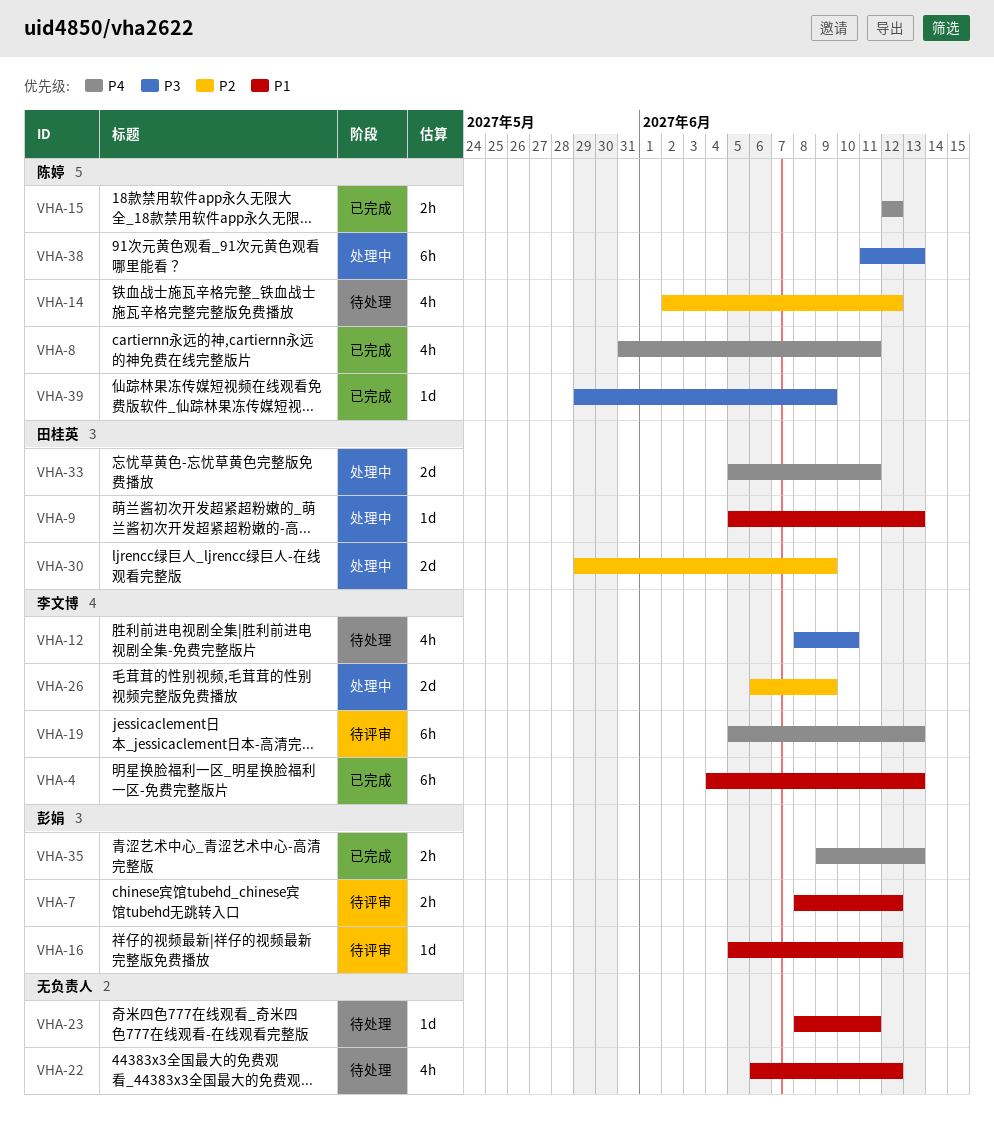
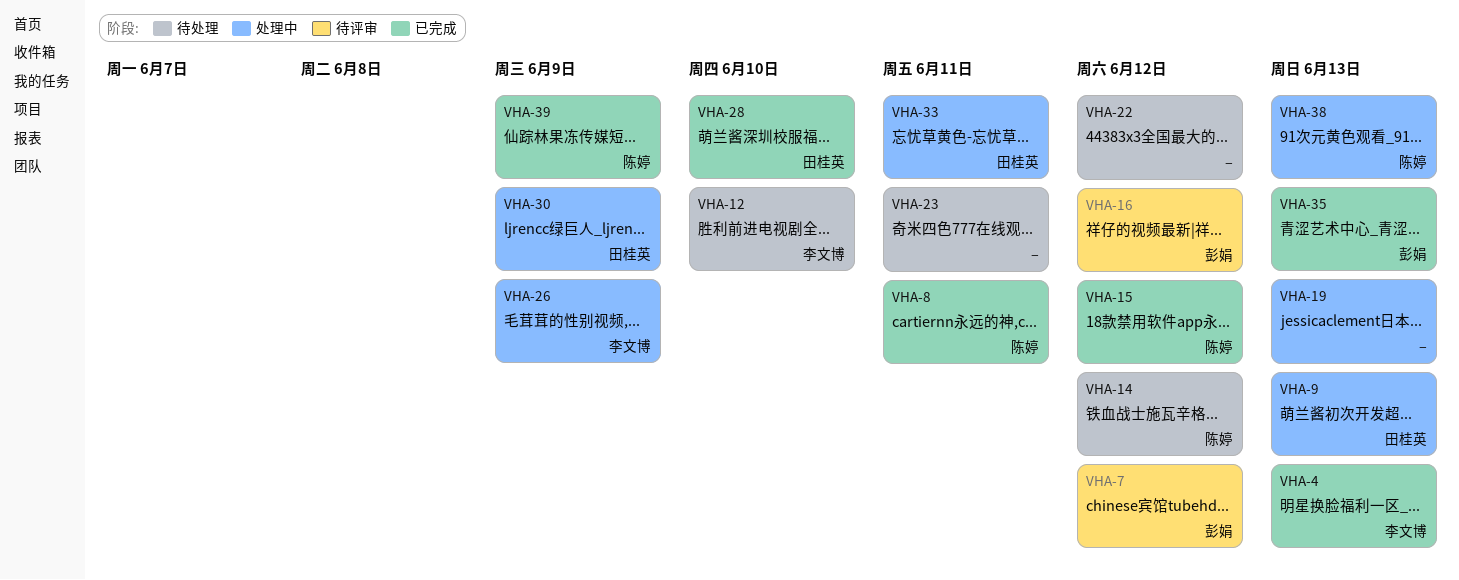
VHA-19, status: 待评审 -> 处理中
VHA-19, owner: 李文博 -> none
VHA-28: none -> present

